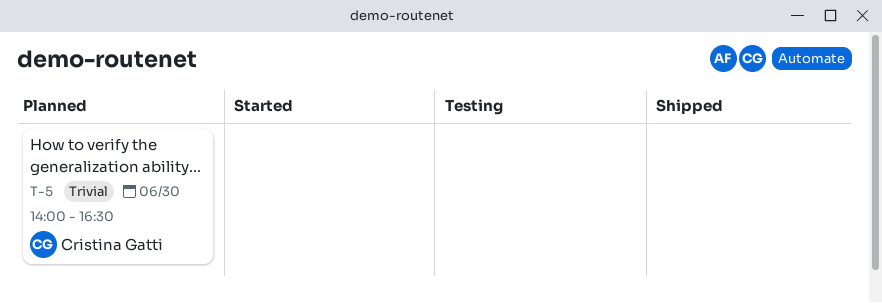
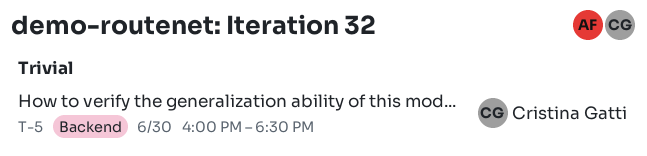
T-5, begins: 14:00 -> 16:00
T-5, ends: 16:30 -> 18:30

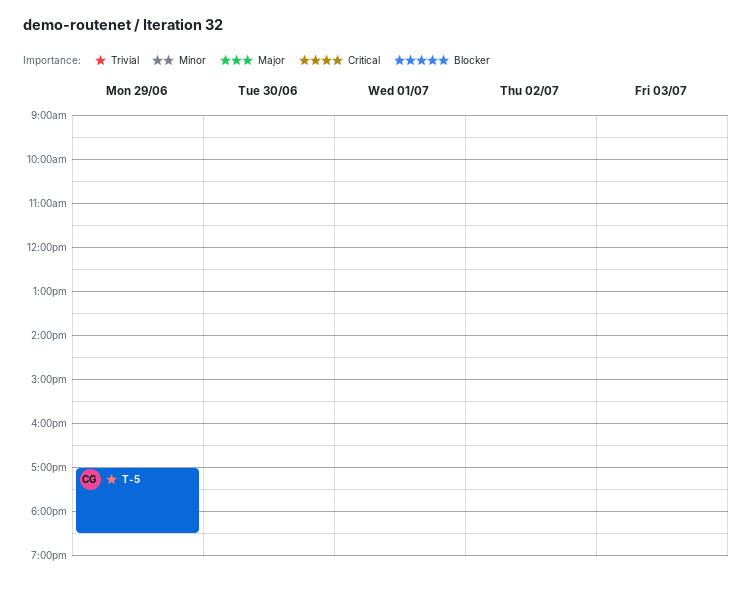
T-5, day: Jun 30 -> Jun 29
T-5, begins: 16:00 -> 17:00

